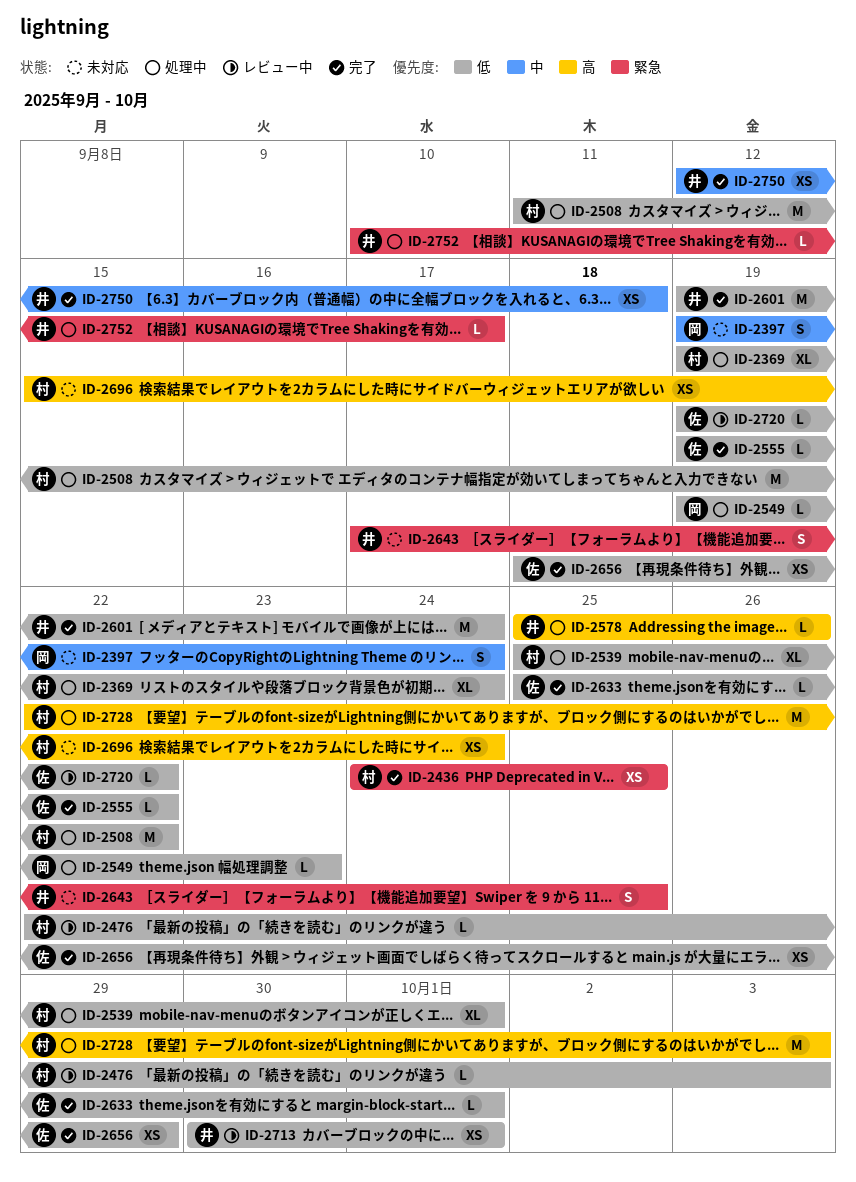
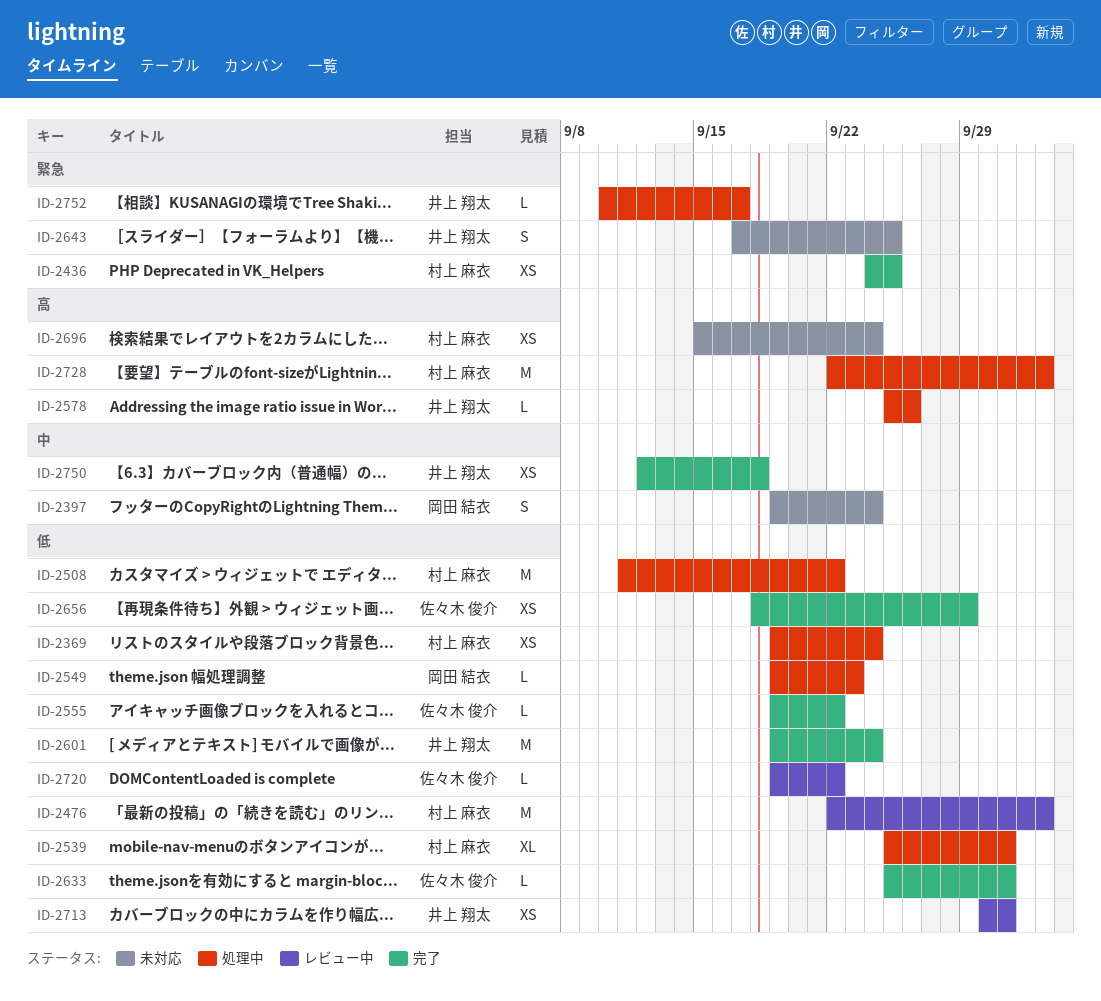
ID-2369, estimate: XL -> XS
ID-2476, estimate: L -> M

